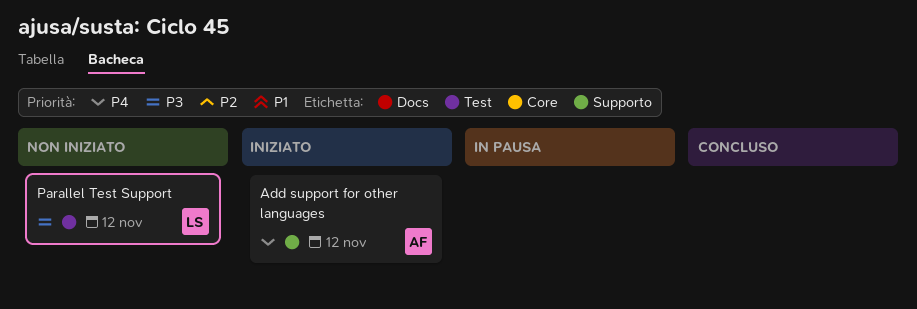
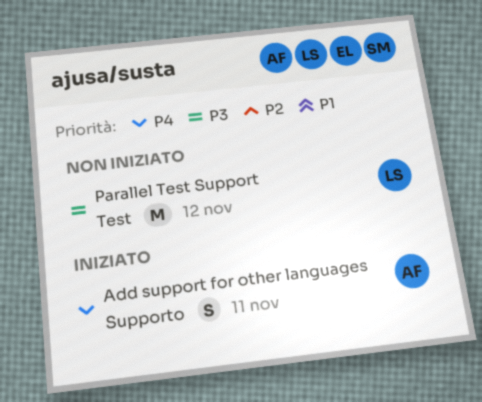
Add support for other languages, due: Nov 12 -> Nov 11

